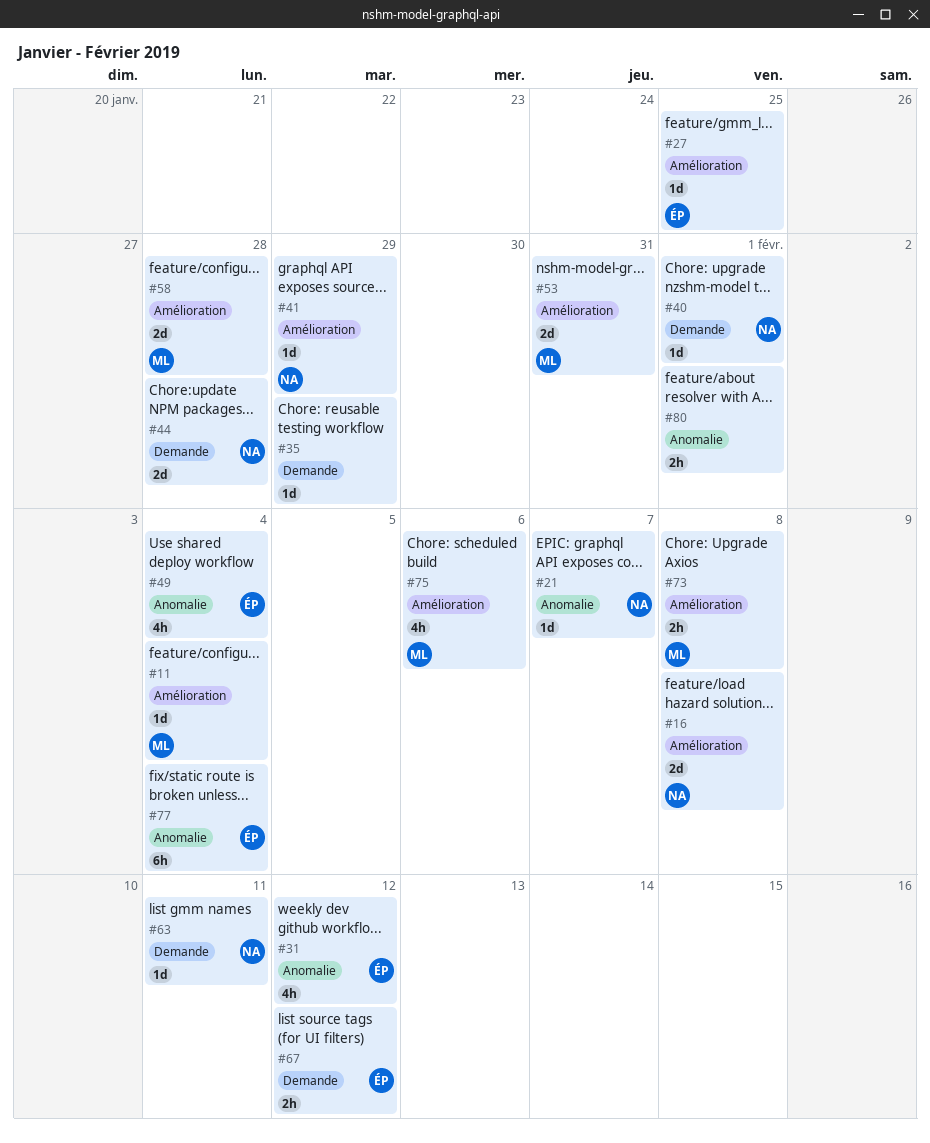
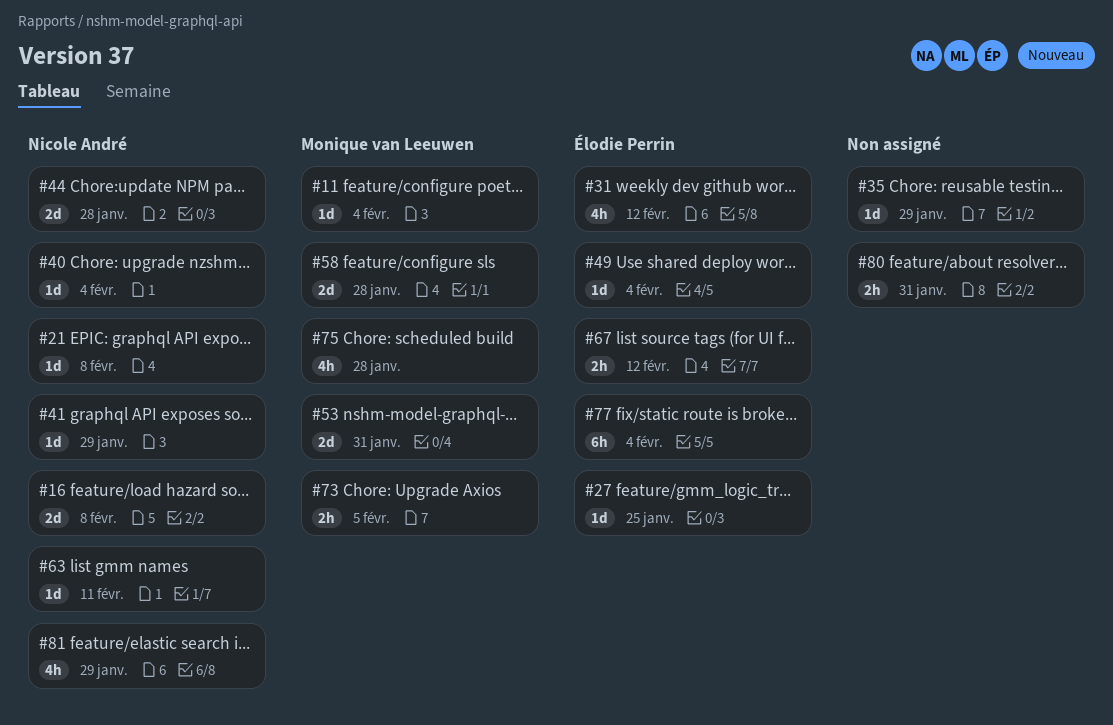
#21, due: Feb 7 -> Feb 8
#40, due: Feb 1 -> Feb 4
#49, estimate: 4h -> 1d
#73, due: Feb 8 -> Feb 5
#75, due: Feb 6 -> Jan 28
#80, due: Feb 1 -> Jan 31
#81: none -> present

